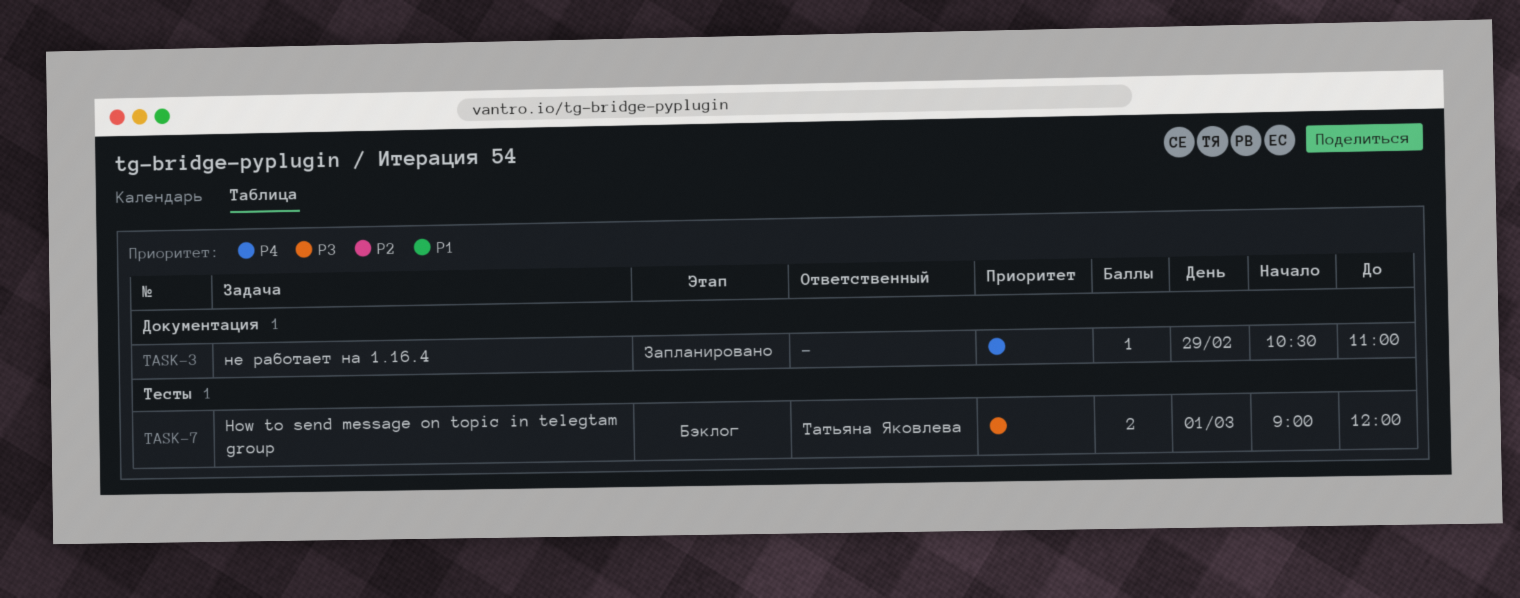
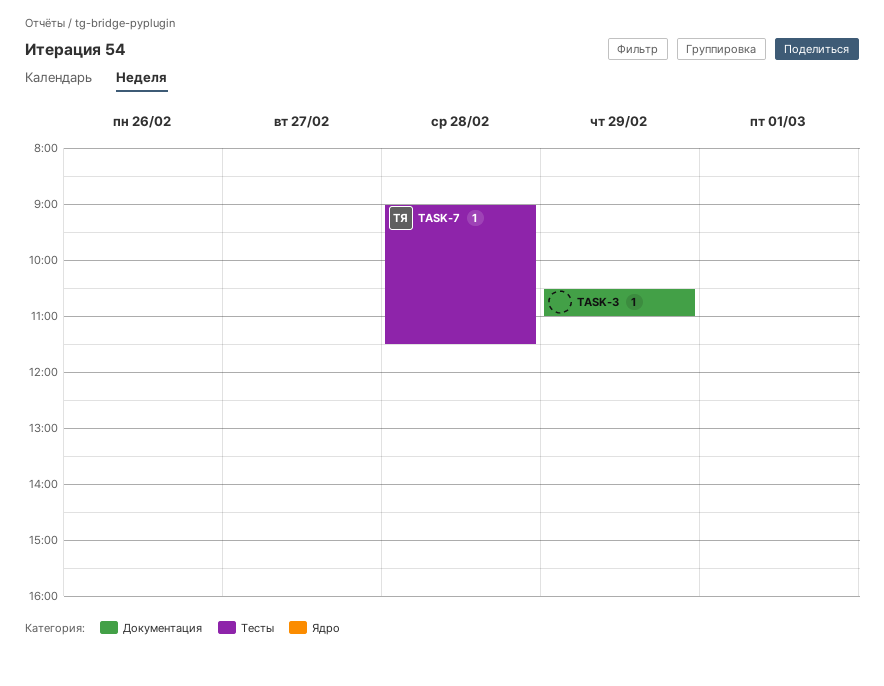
TASK-7, estimate: 2 -> 1
TASK-7, day: Mar 1 -> Feb 28
TASK-7, ends: 12:00 -> 11:30

